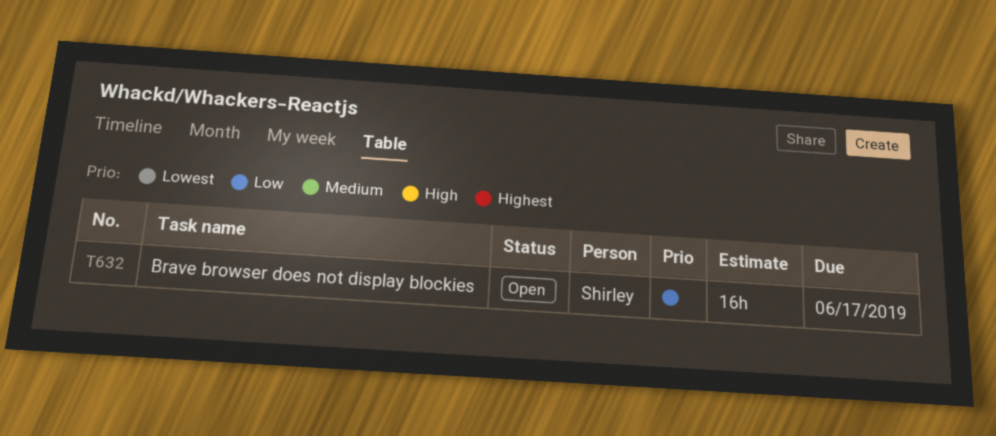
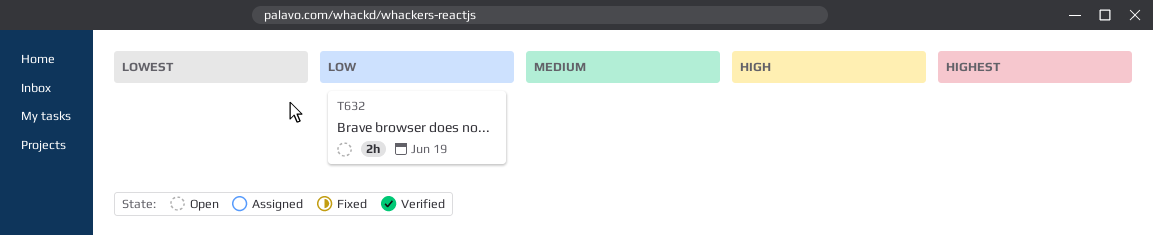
T632, estimate: 16h -> 2h
T632, due: Jun 17 -> Jun 19

